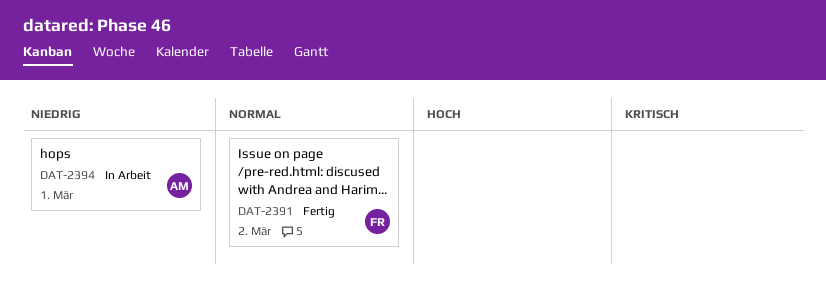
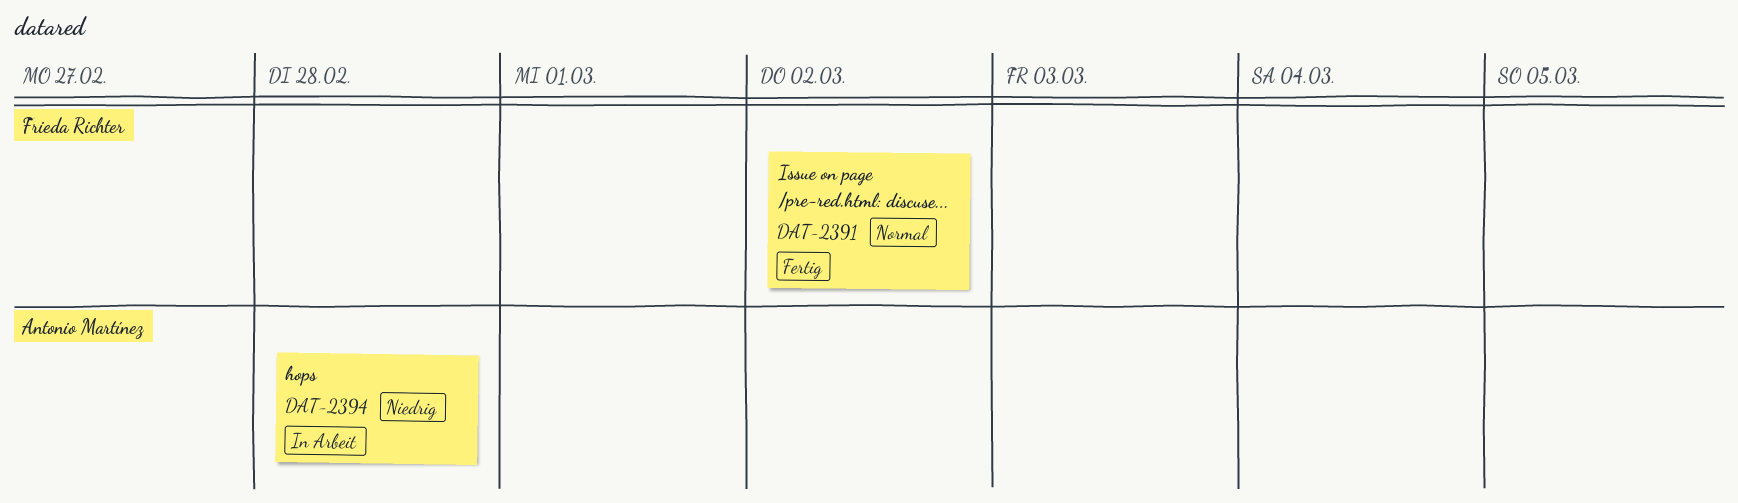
DAT-2394, due: Mar 1 -> Feb 28

